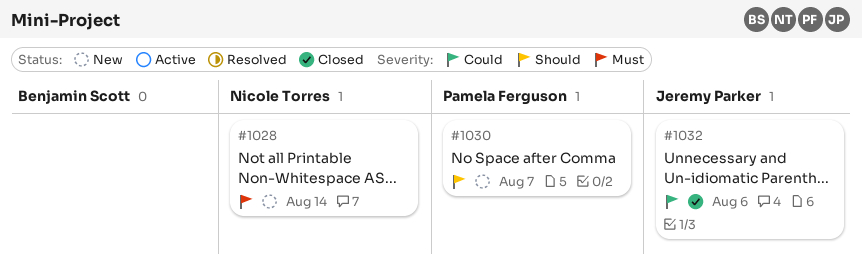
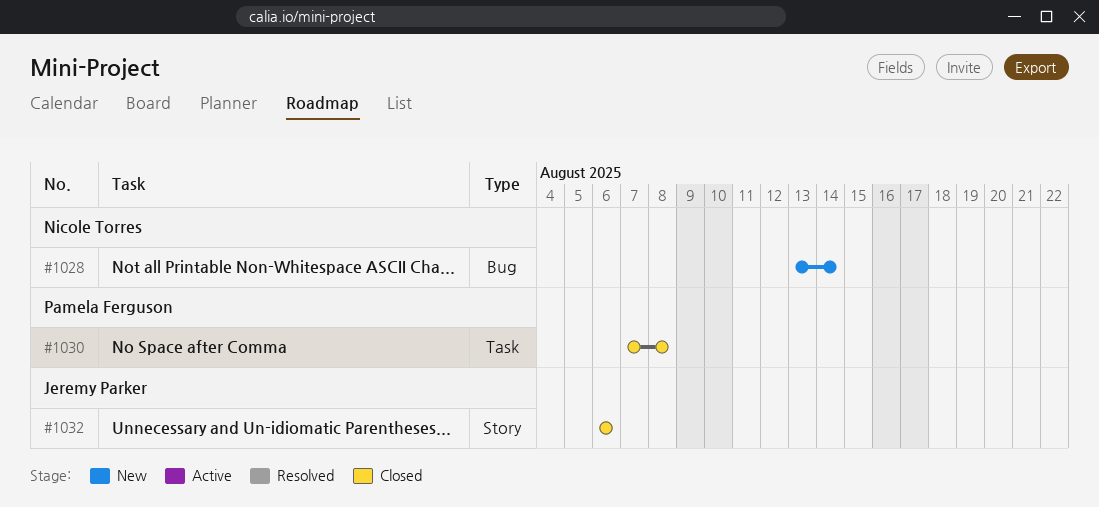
#1030, status: New -> Closed
#1030, due: Aug 7 -> Aug 8

